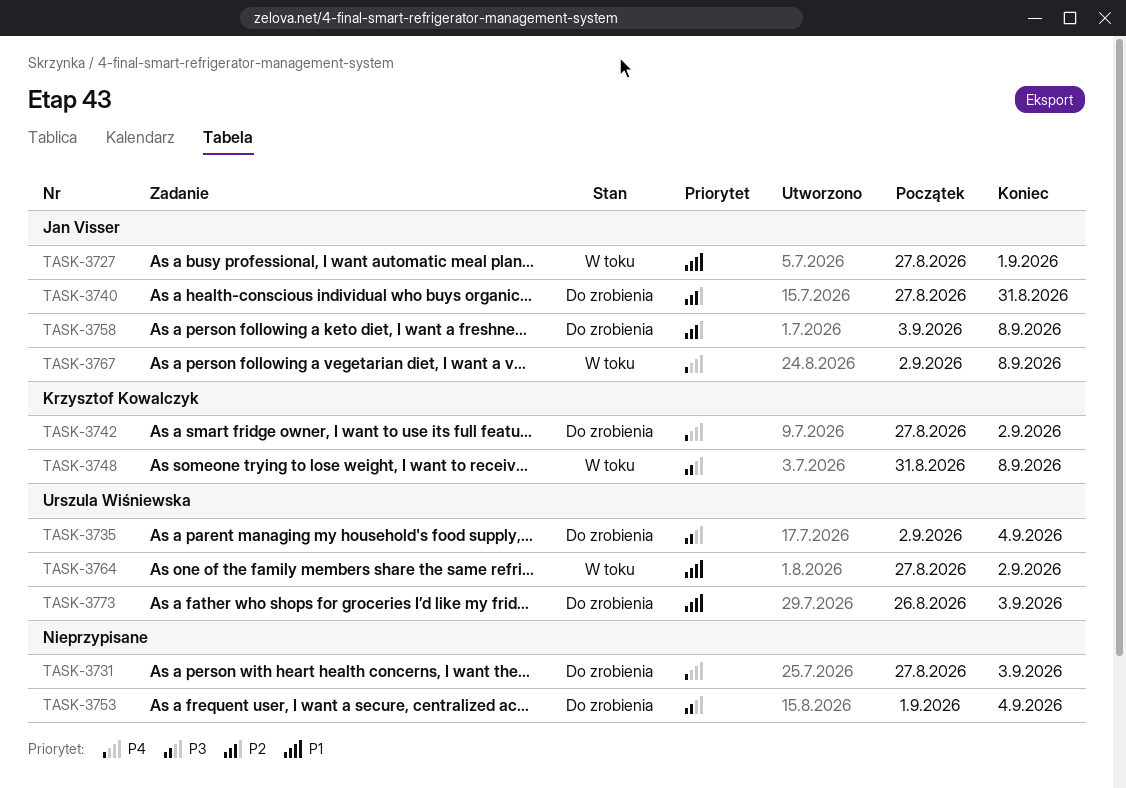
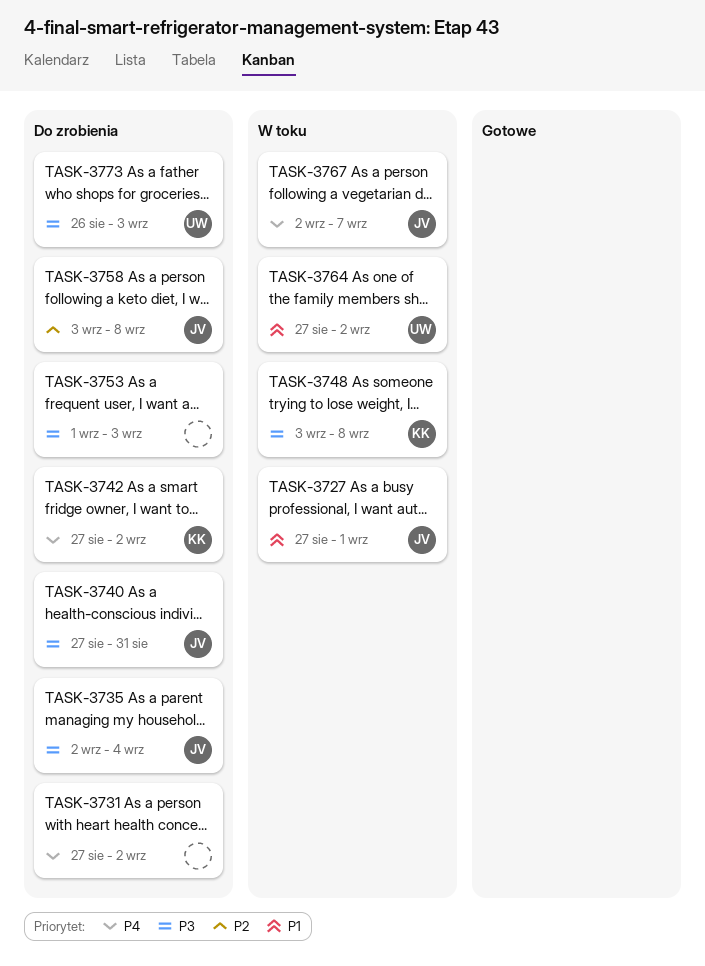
TASK-3731, due: Sep 3 -> Sep 2
TASK-3735, owner: Urszula Wiśniewska -> Jan Visser
TASK-3740, priority: P2 -> P3
TASK-3748, start: Aug 31 -> Sep 3
TASK-3753, due: Sep 4 -> Sep 3
TASK-3767, due: Sep 8 -> Sep 7
TASK-3773, priority: P1 -> P3

